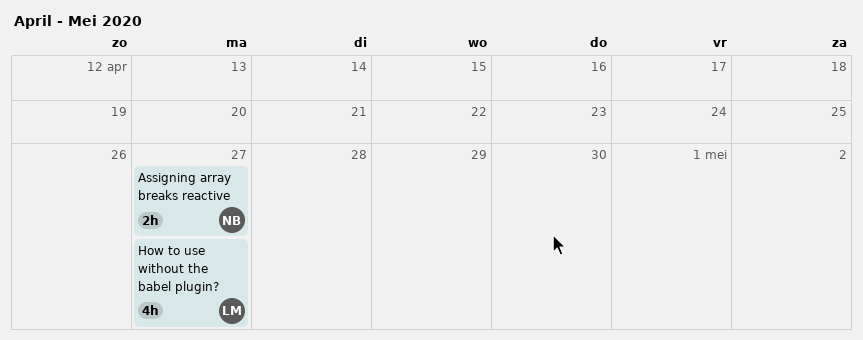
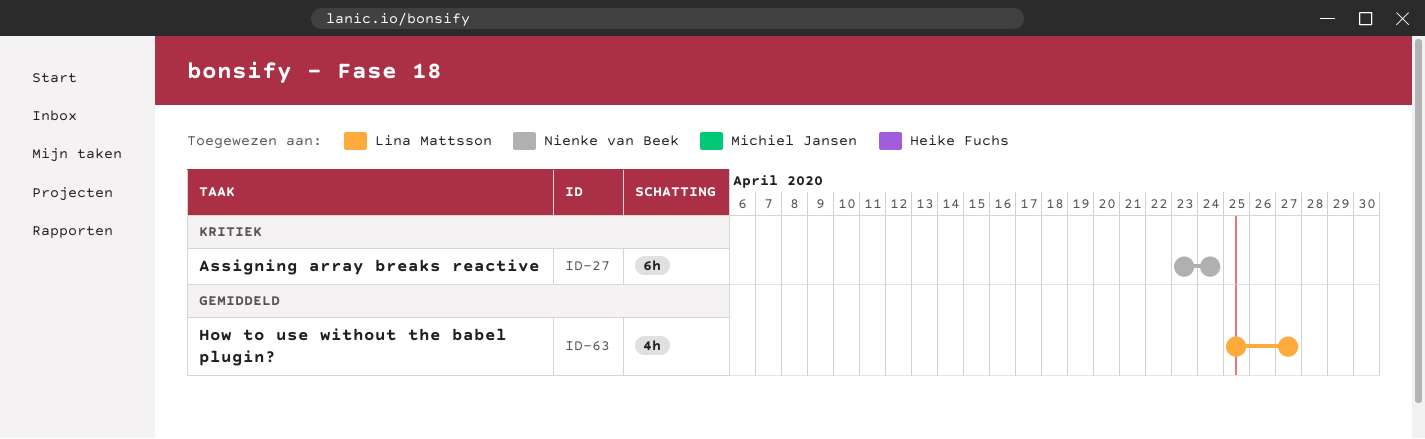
Assigning array breaks reactive, estimate: 2h -> 6h
Assigning array breaks reactive, due: Apr 27 -> Apr 24

